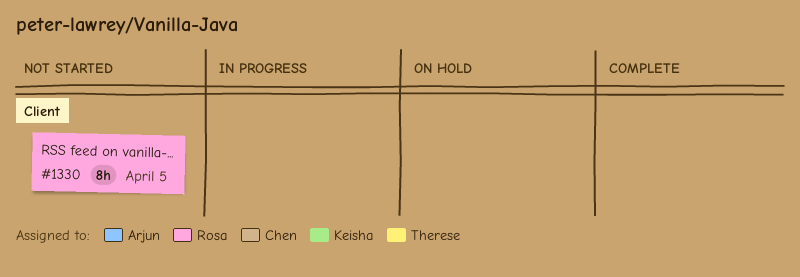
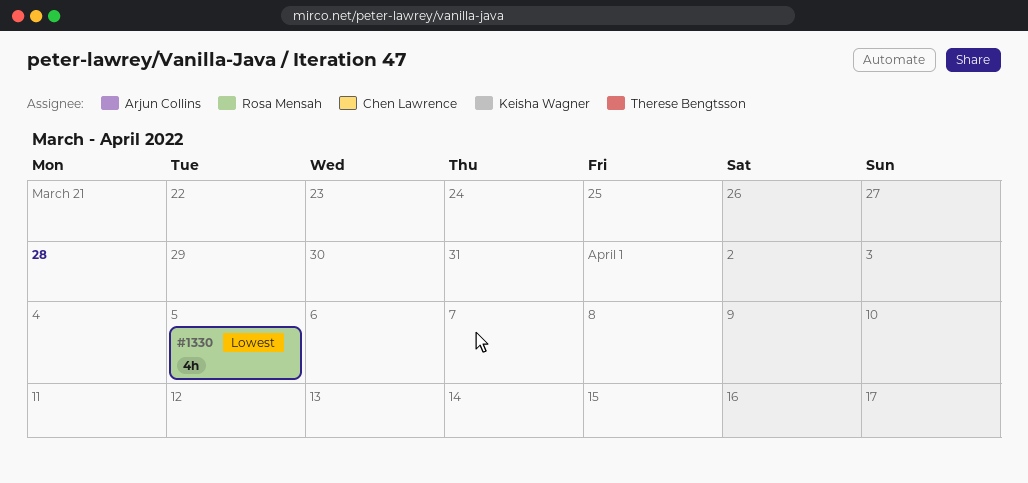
#1330, estimate: 8h -> 4h

